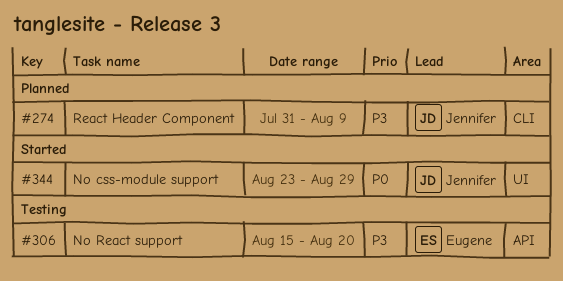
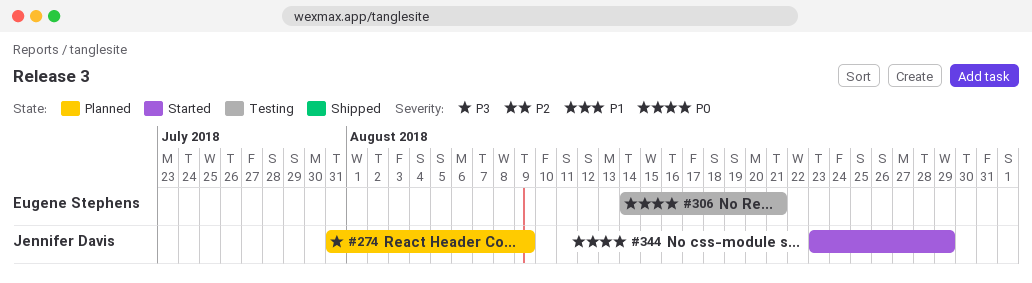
#306, priority: P3 -> P0
#306, start: Aug 15 -> Aug 14
#306, due: Aug 20 -> Aug 21

